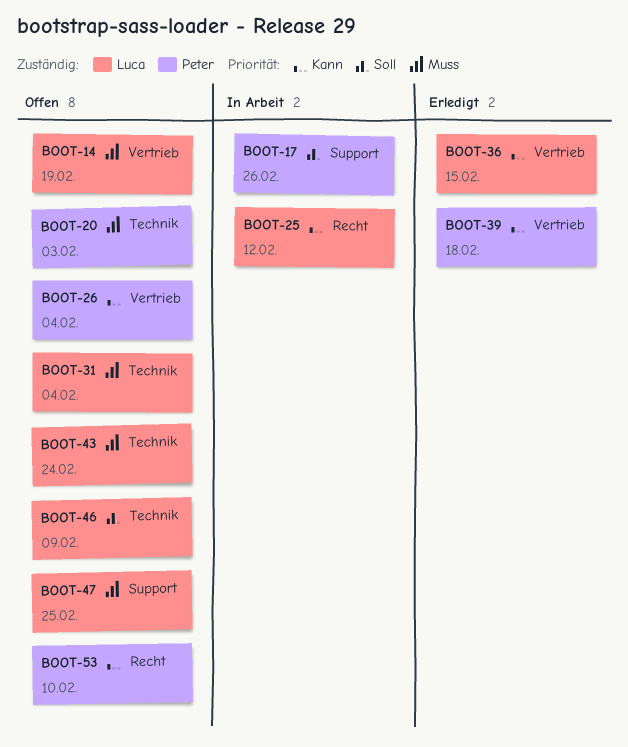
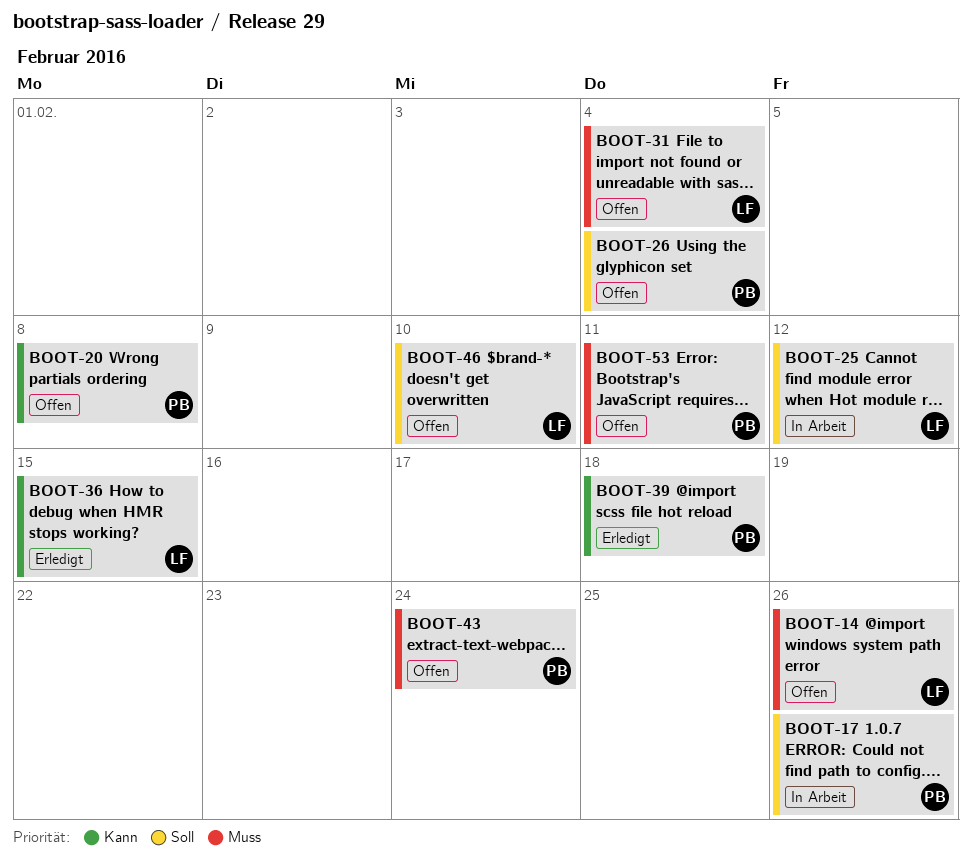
BOOT-14, due: Feb 19 -> Feb 26
BOOT-20, priority: Muss -> Kann
BOOT-20, due: Feb 3 -> Feb 8
BOOT-25, priority: Kann -> Soll
BOOT-26, priority: Kann -> Soll
BOOT-43, owner: Luca -> Peter
BOOT-46, due: Feb 9 -> Feb 10
BOOT-47: present -> none
BOOT-53, priority: Kann -> Muss
BOOT-53, due: Feb 10 -> Feb 11

